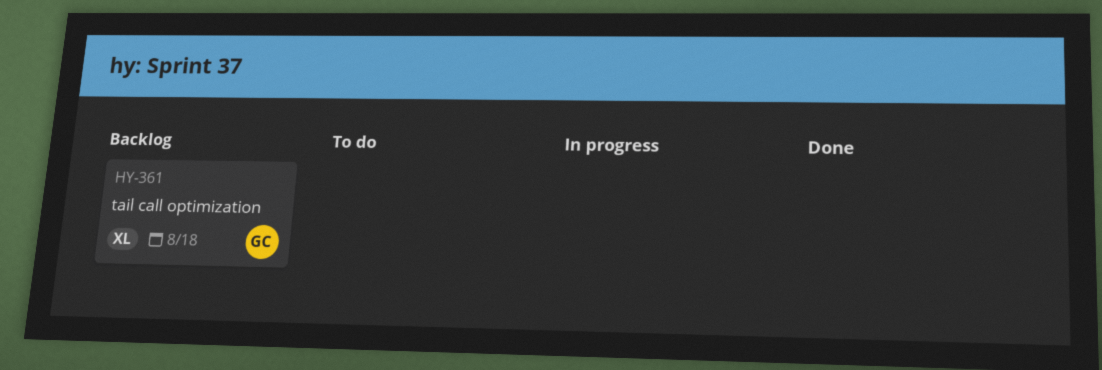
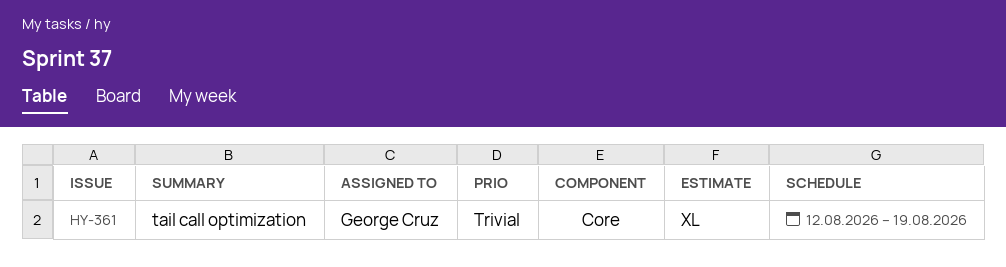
HY-361, due: Aug 18 -> Aug 19

